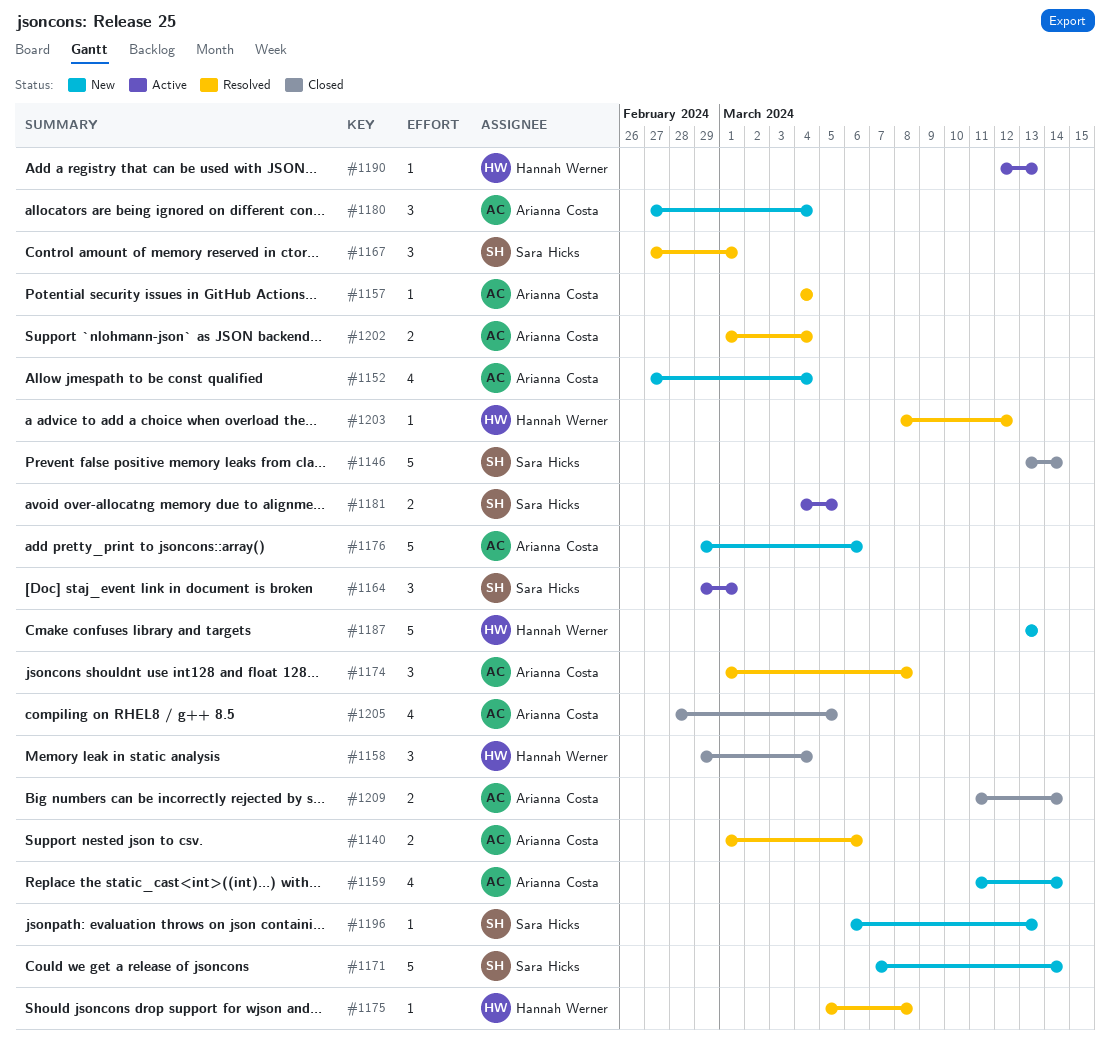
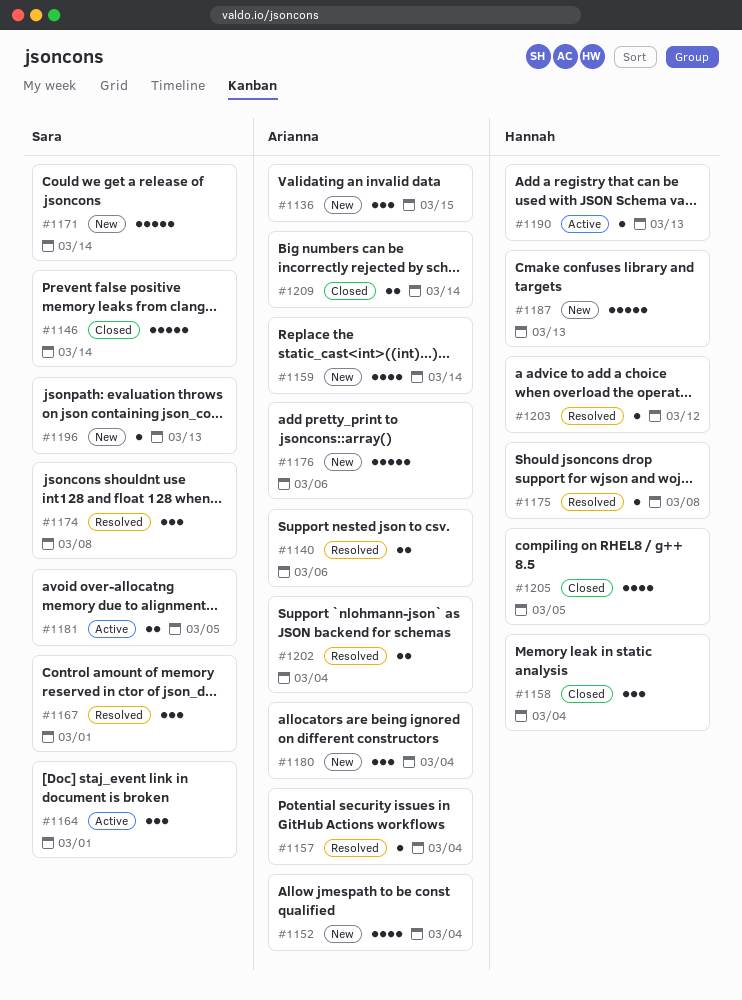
#1136: none -> present
#1174, owner: Arianna Costa -> Sara Hicks
#1205, owner: Arianna Costa -> Hannah Werner

